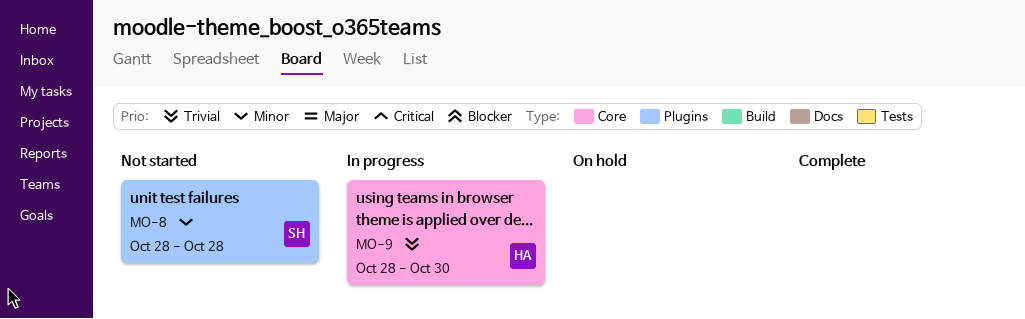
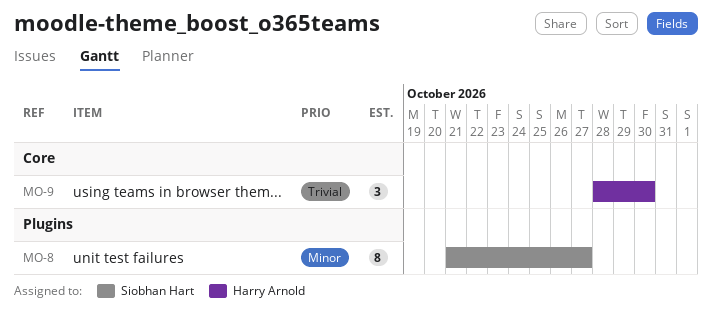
MO-8, start: Oct 28 -> Oct 21
MO-8, due: Oct 28 -> Oct 27

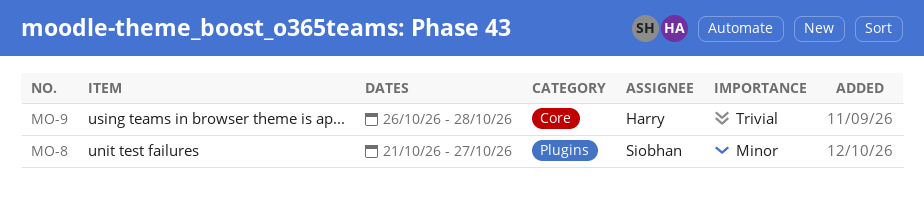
MO-9, start: Oct 28 -> Oct 26
MO-9, due: Oct 30 -> Oct 28

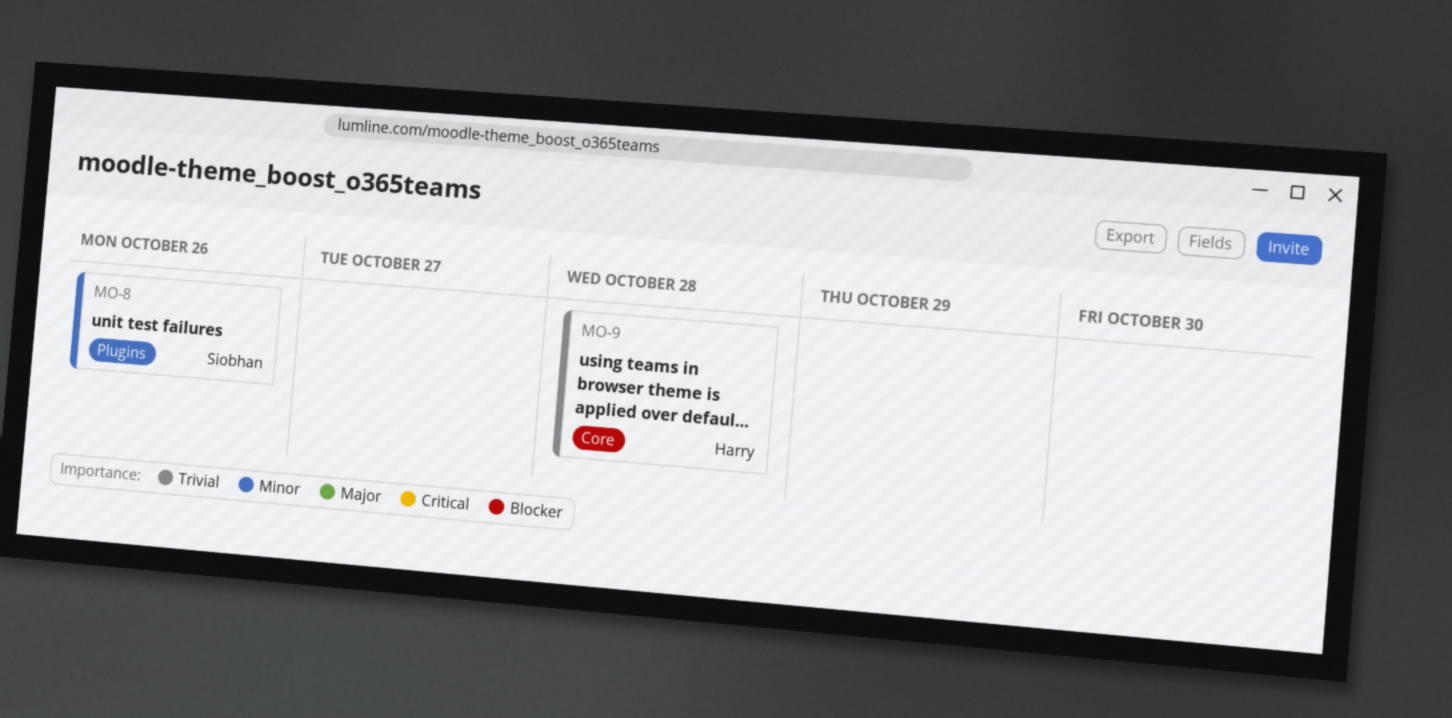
MO-8, due: Oct 27 -> Oct 26

